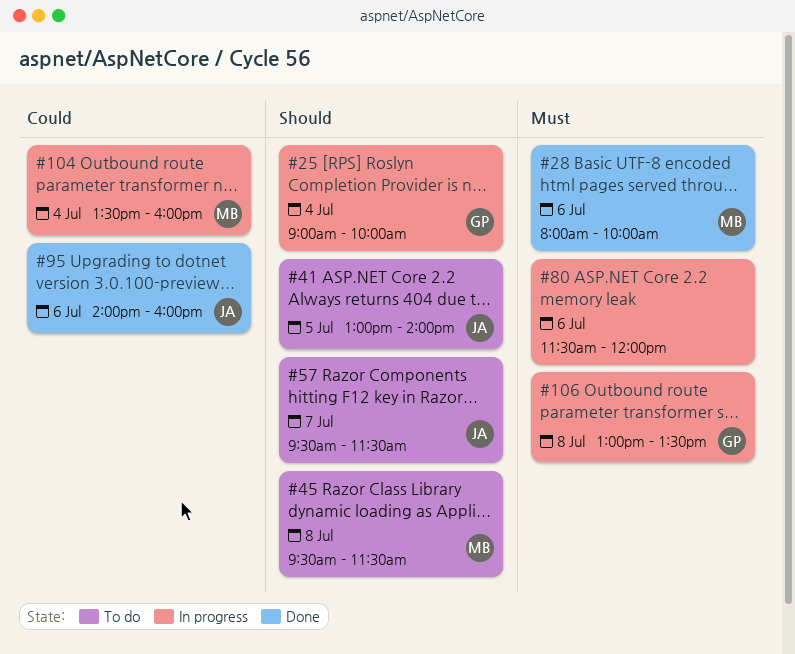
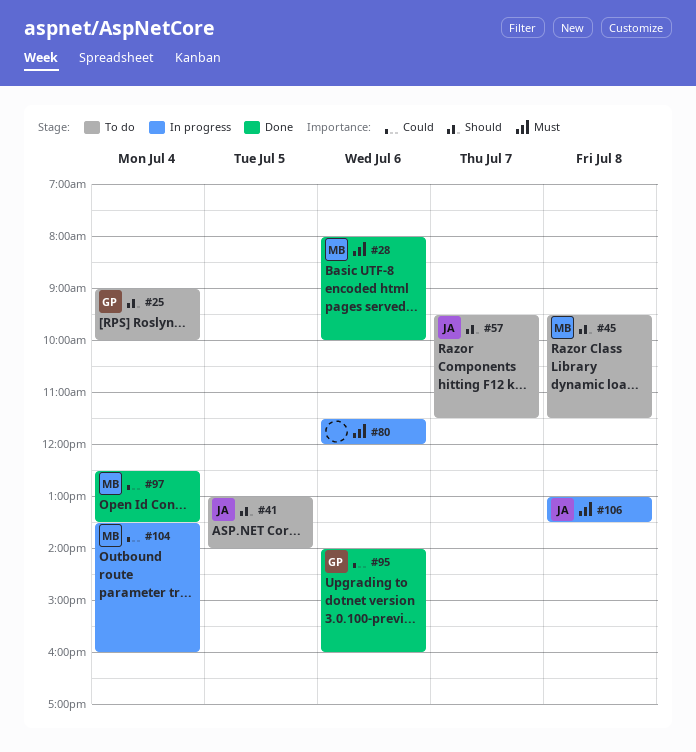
#25, status: In progress -> To do
#95, owner: JA -> GP
#97: none -> present
#106, owner: GP -> JA

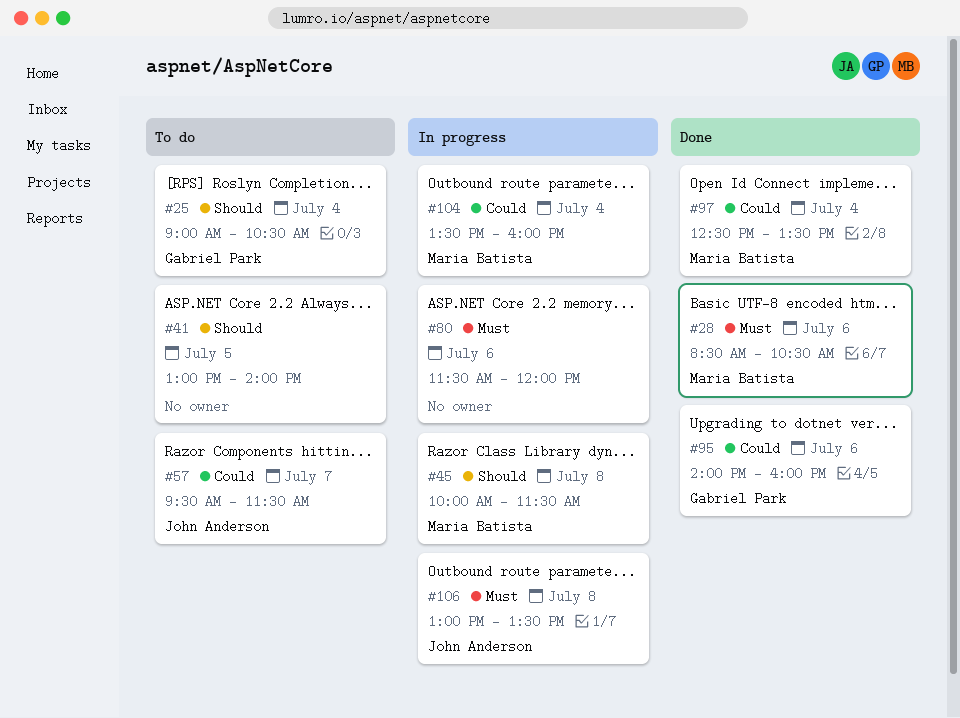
#25, ends: 10:00 -> 10:30
#28, begins: 08:00 -> 08:30
#28, ends: 10:00 -> 10:30
#41, owner: John Anderson -> none
#45, status: To do -> In progress
#45, begins: 09:30 -> 10:00
#57, priority: Should -> Could

